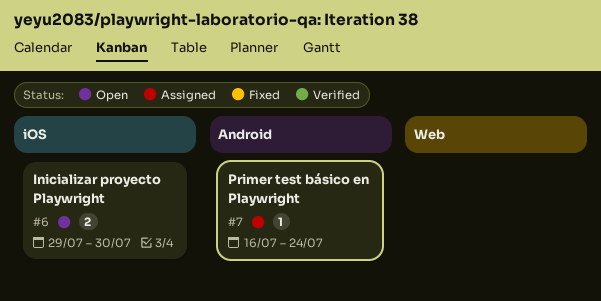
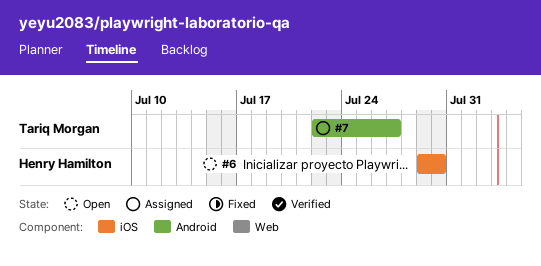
#7, start: Jul 16 -> Jul 22
#7, due: Jul 24 -> Jul 27

